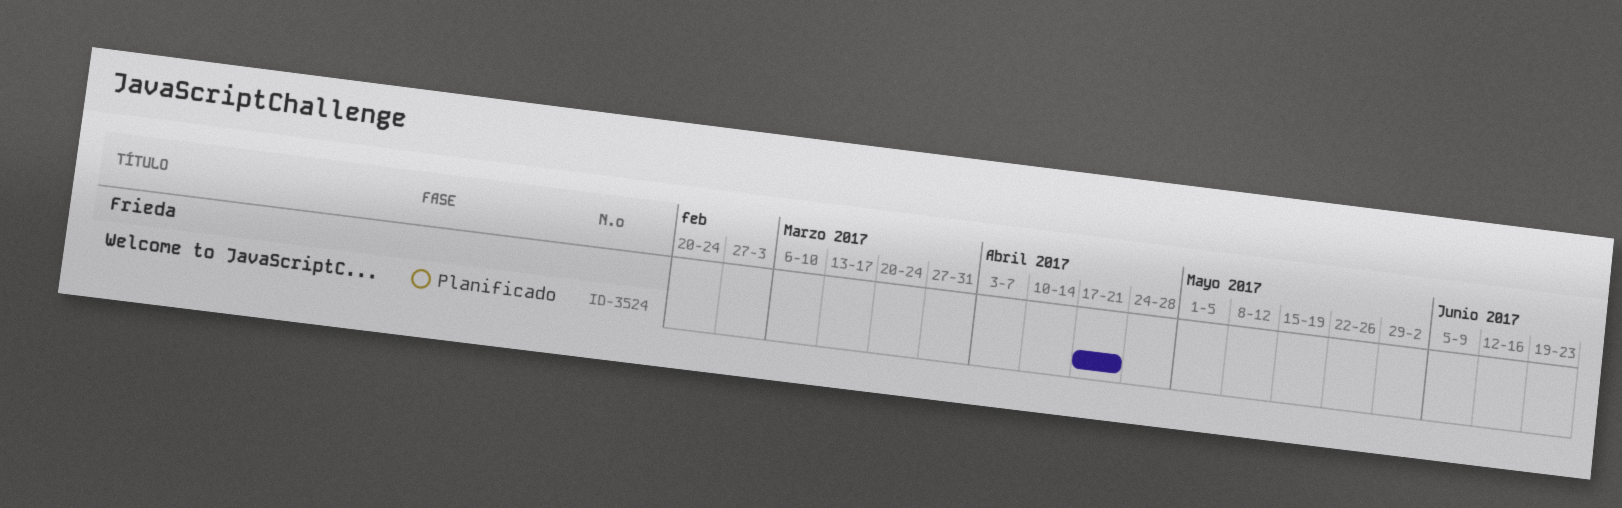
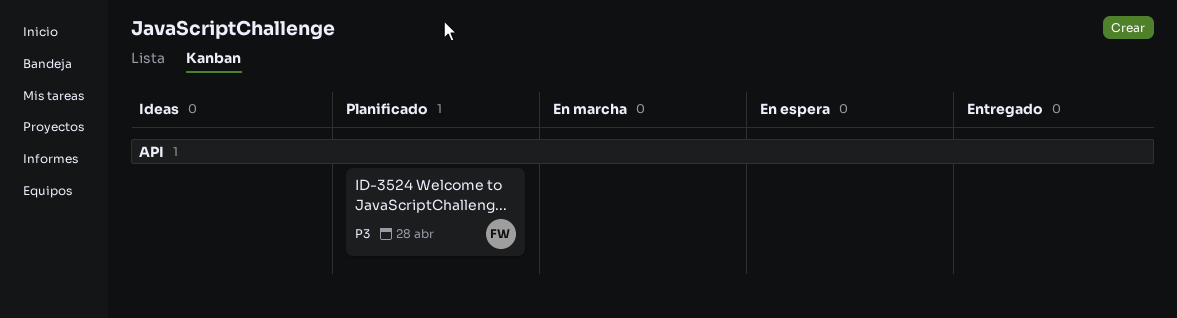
ID-3524, due: Apr 21 -> Apr 28

